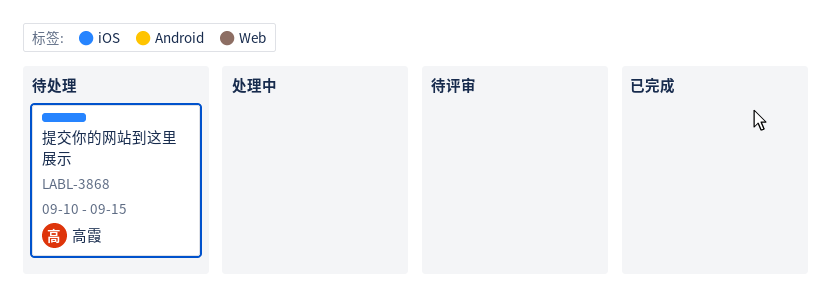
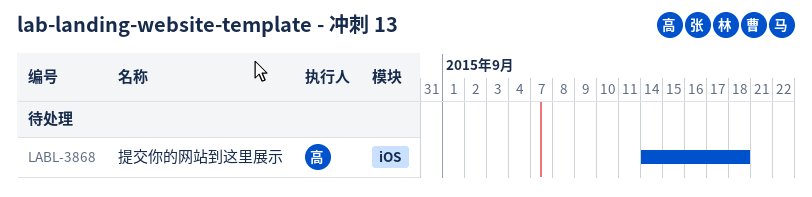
LABL-3868, start: Sep 10 -> Sep 14
LABL-3868, due: Sep 15 -> Sep 18

